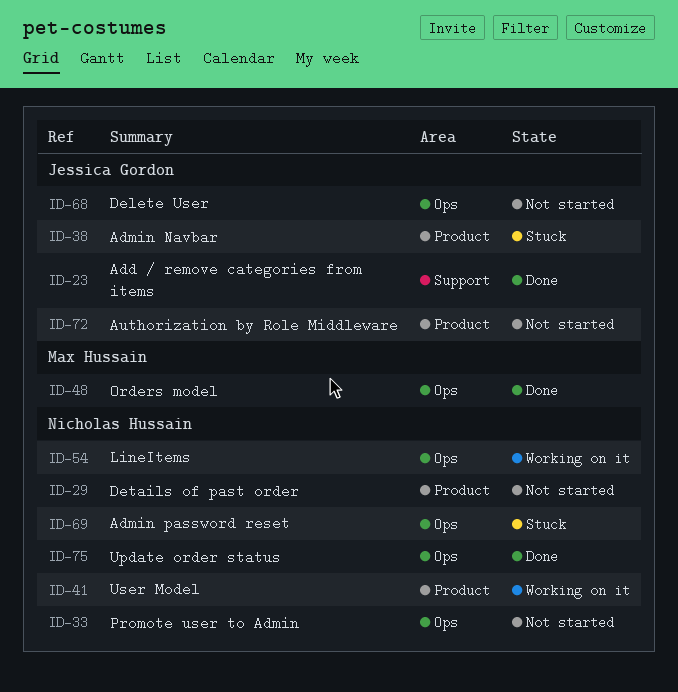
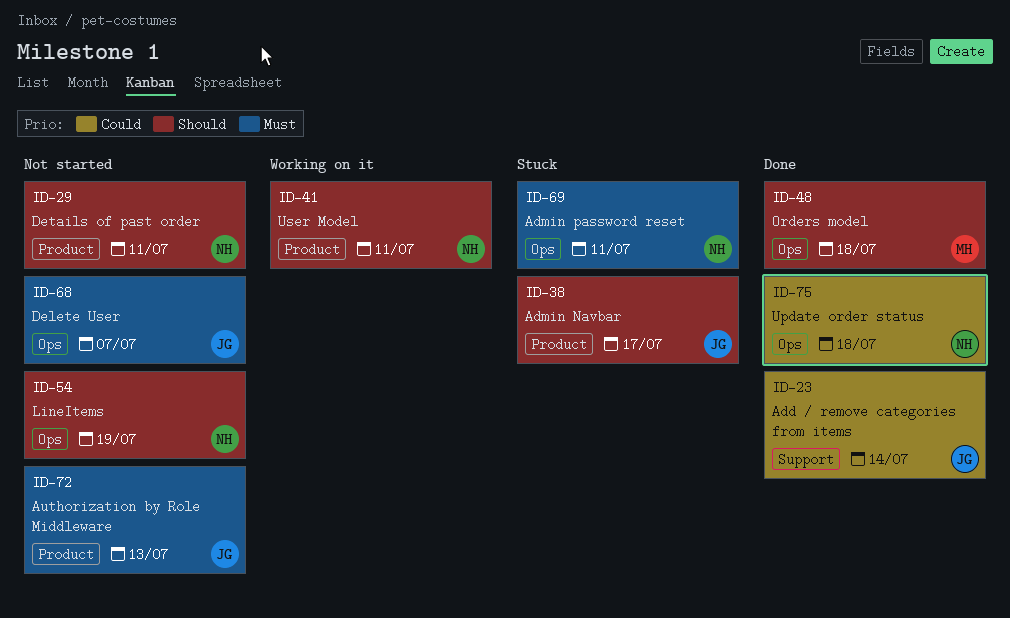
ID-33: present -> none
ID-54, status: Working on it -> Not started

